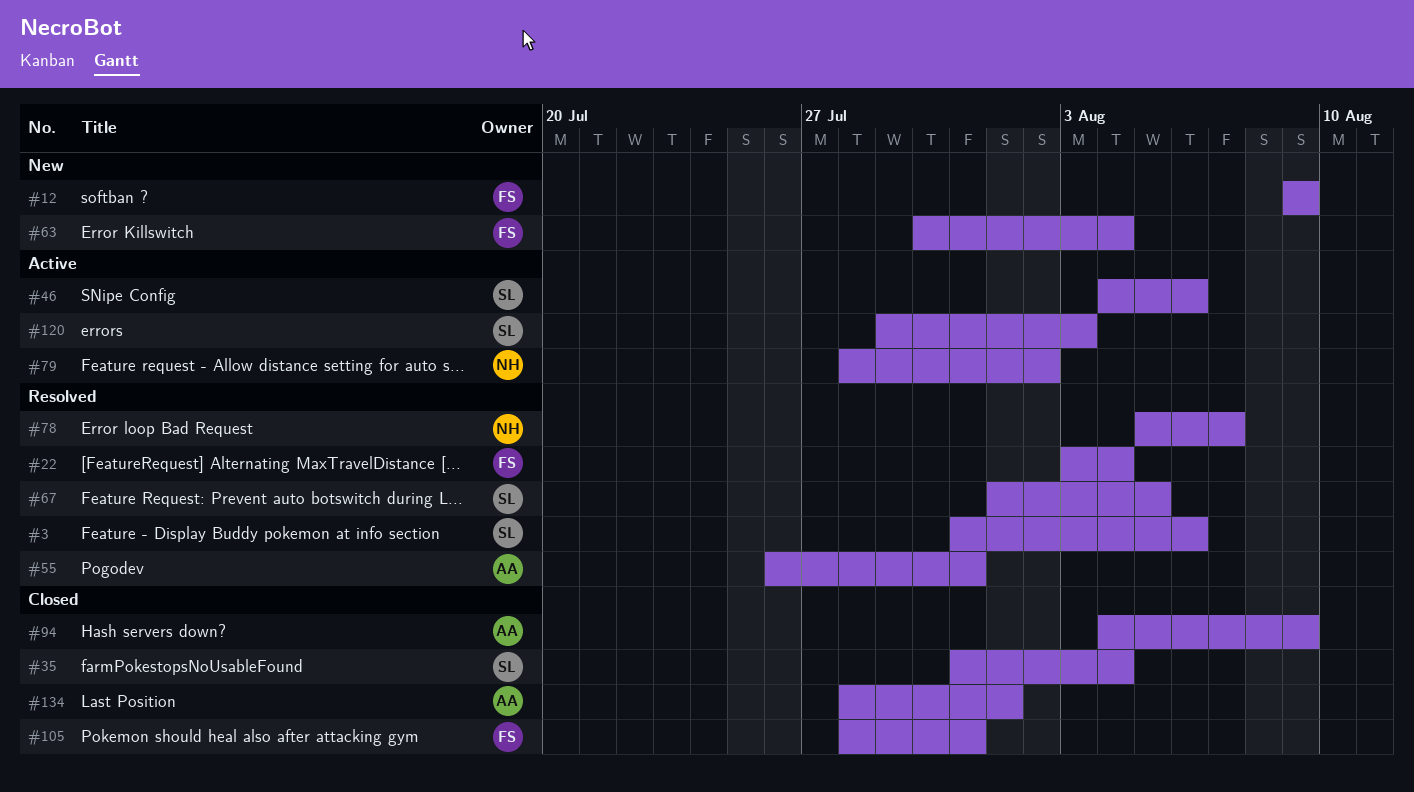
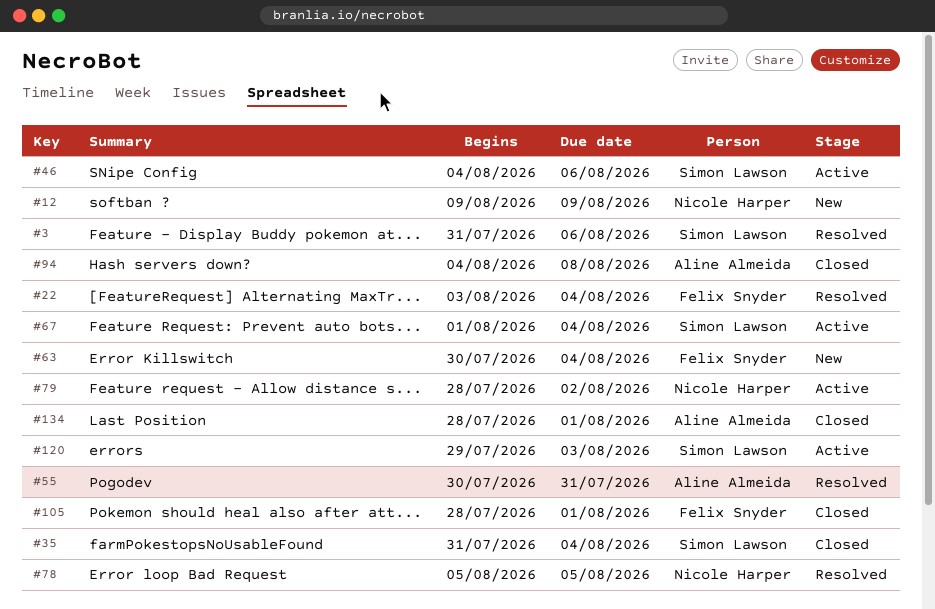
#12, owner: Felix Snyder -> Nicole Harper
#55, start: Jul 26 -> Jul 30
#67, status: Resolved -> Active
#67, due: Aug 5 -> Aug 4
#78, due: Aug 7 -> Aug 5
#94, due: Aug 9 -> Aug 8
#105, due: Jul 31 -> Aug 1

